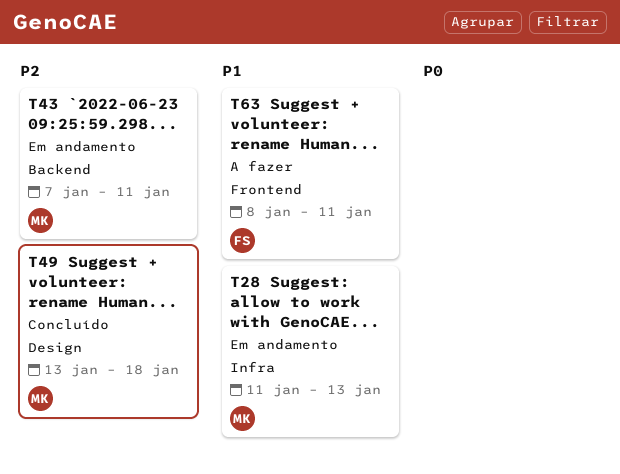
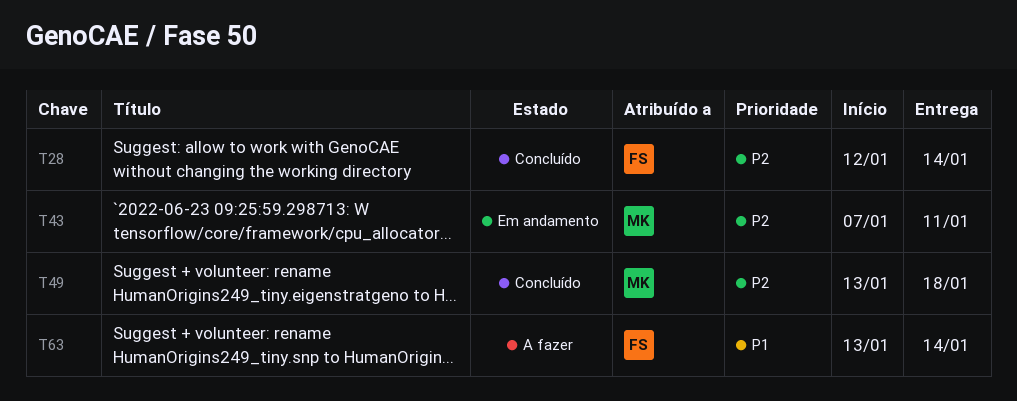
T28, status: Em andamento -> Concluído
T28, owner: MK -> FS
T28, priority: P1 -> P2
T28, start: Jan 11 -> Jan 12
T28, due: Jan 13 -> Jan 14
T63, start: Jan 8 -> Jan 13
T63, due: Jan 11 -> Jan 14

